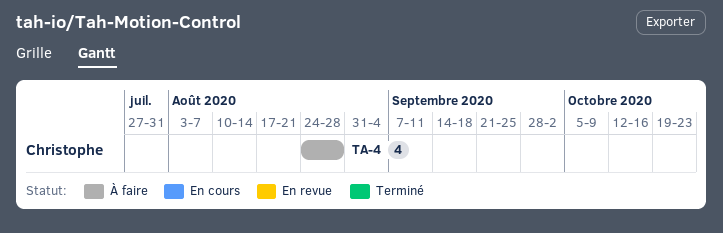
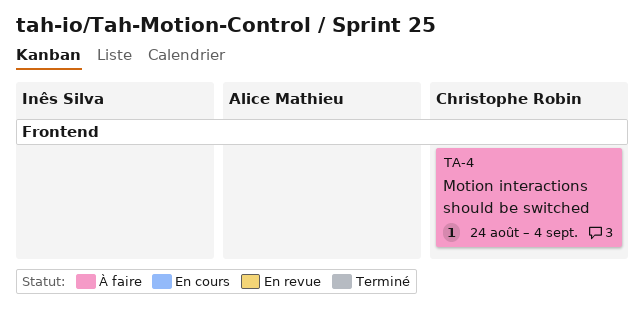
TA-4, estimate: 4 -> 1
TA-4, due: Aug 28 -> Sep 4

